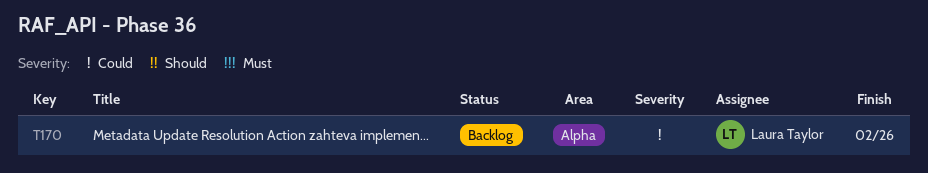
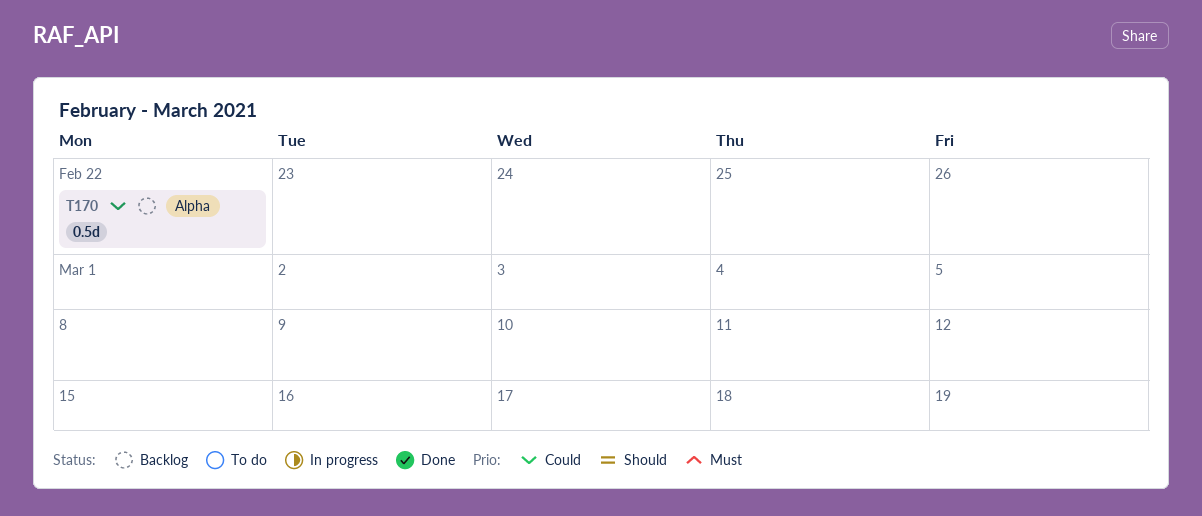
T170, due: Feb 26 -> Feb 22

